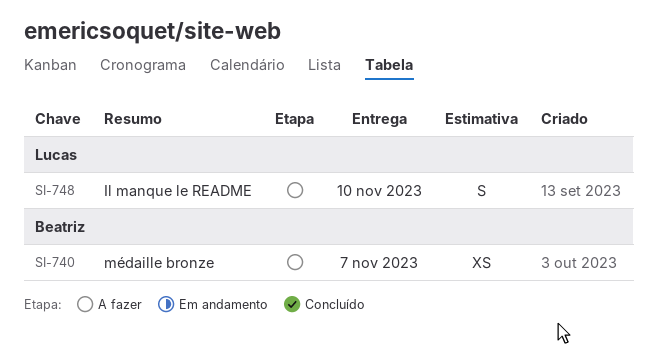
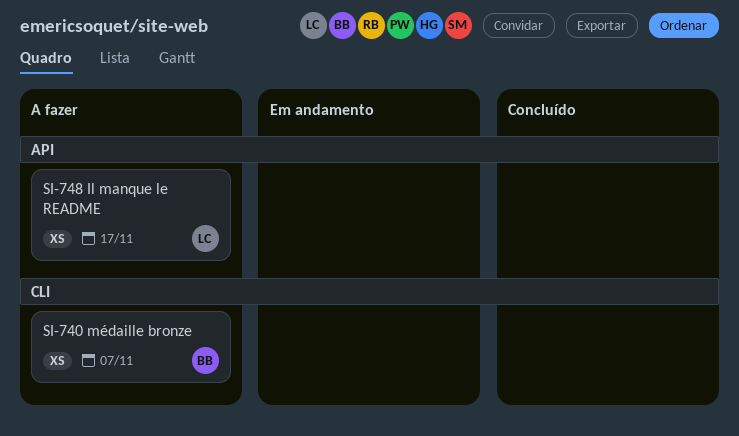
SI-748, estimate: S -> XS
SI-748, due: Nov 10 -> Nov 17

